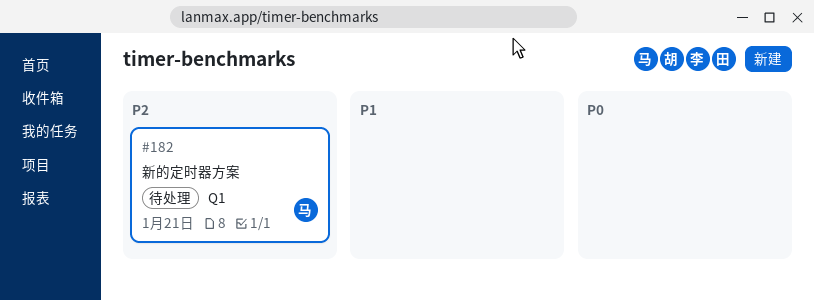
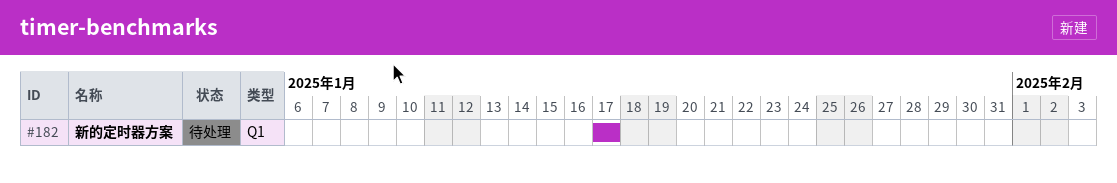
#182, due: Jan 21 -> Jan 17

